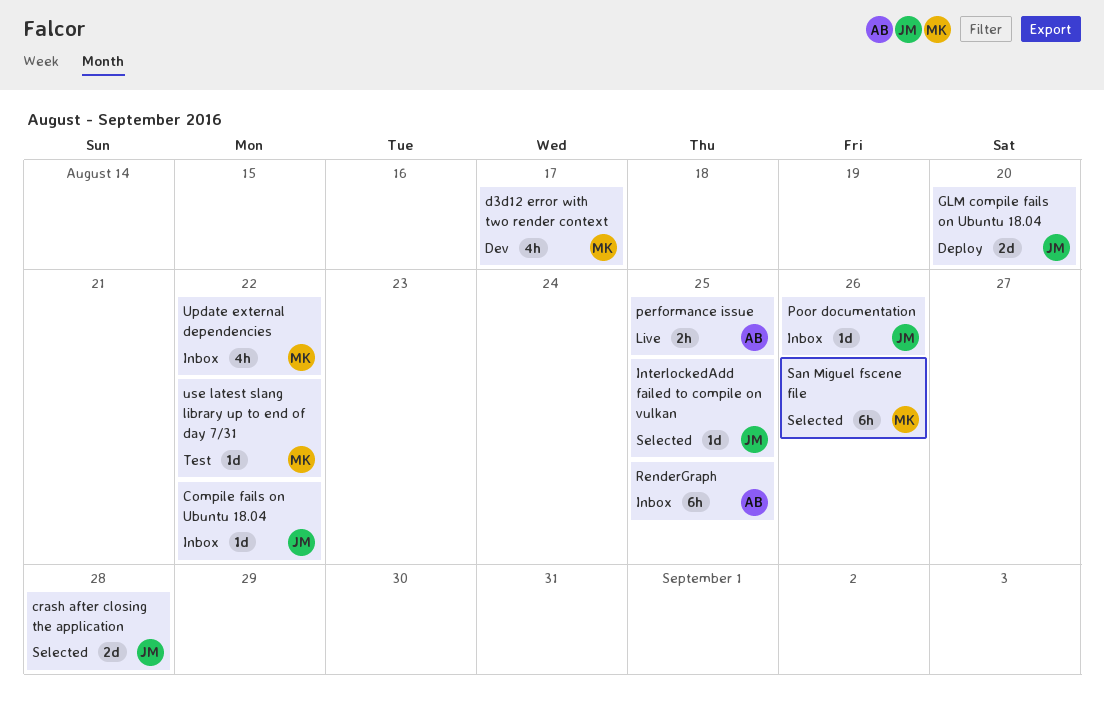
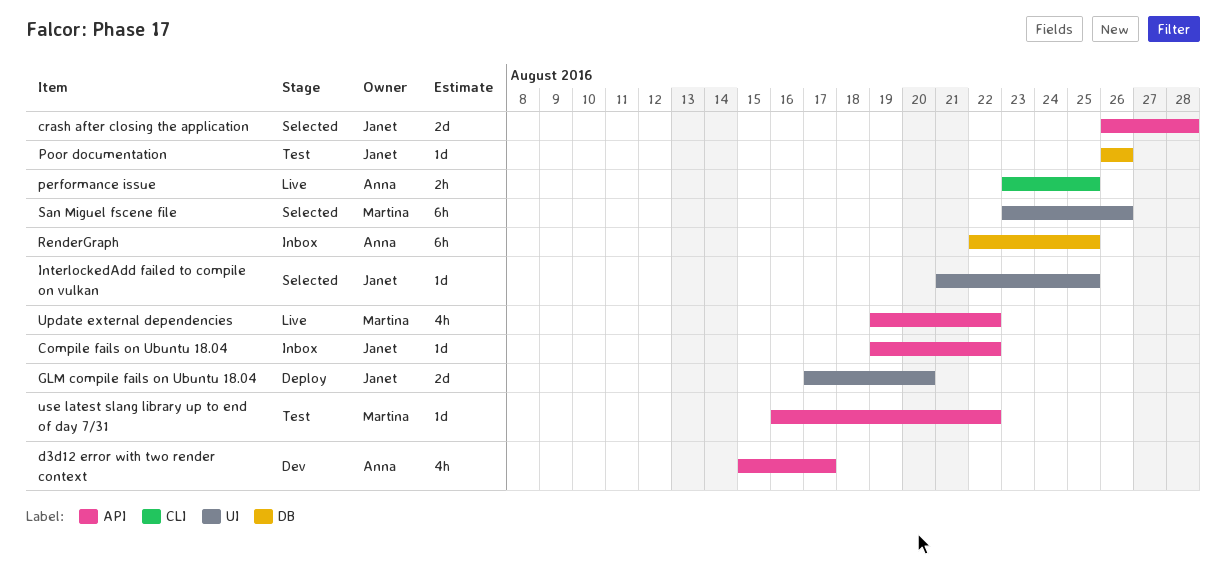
d3d12 error with two render context, owner: Martina -> Anna
Poor documentation, status: Inbox -> Test
Update external dependencies, status: Inbox -> Live

